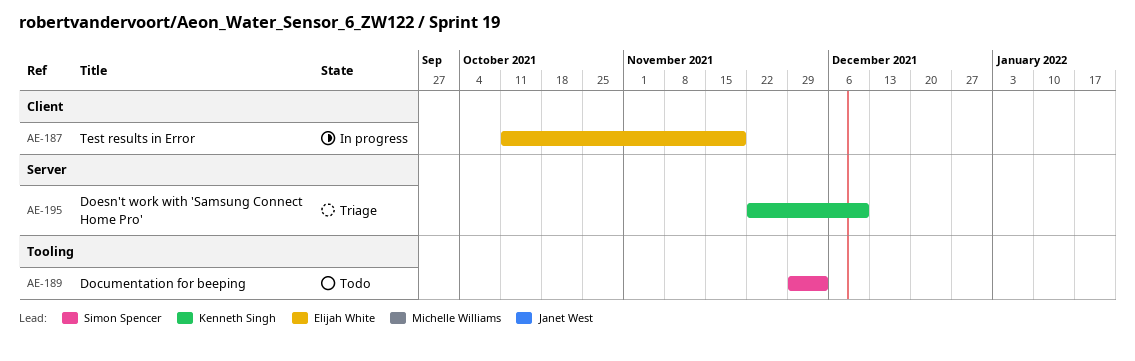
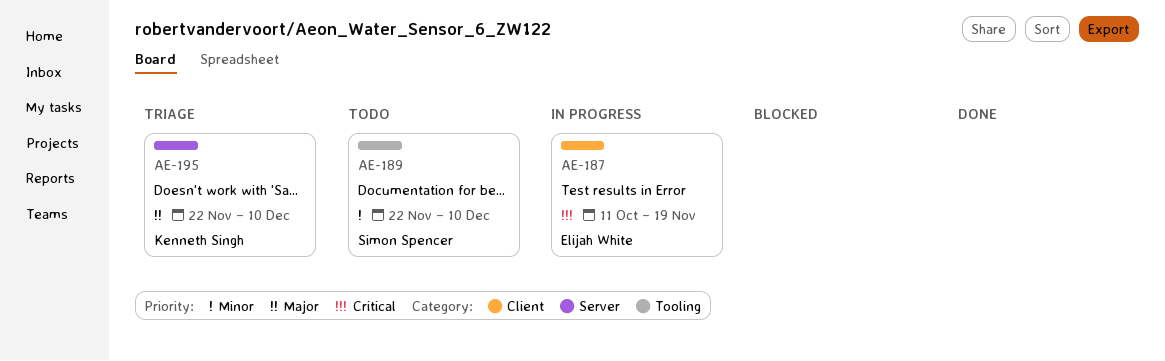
AE-189, start: Nov 29 -> Nov 22
AE-189, due: Dec 3 -> Dec 10

